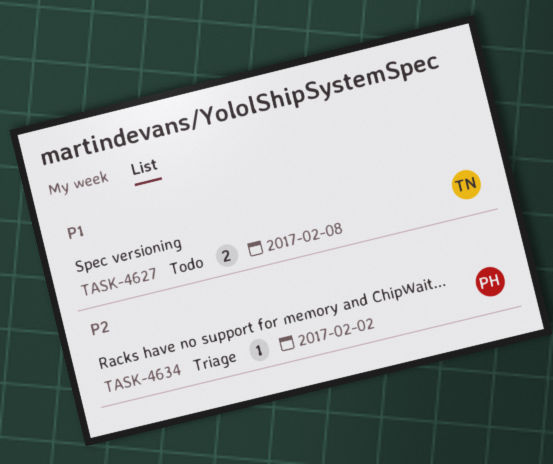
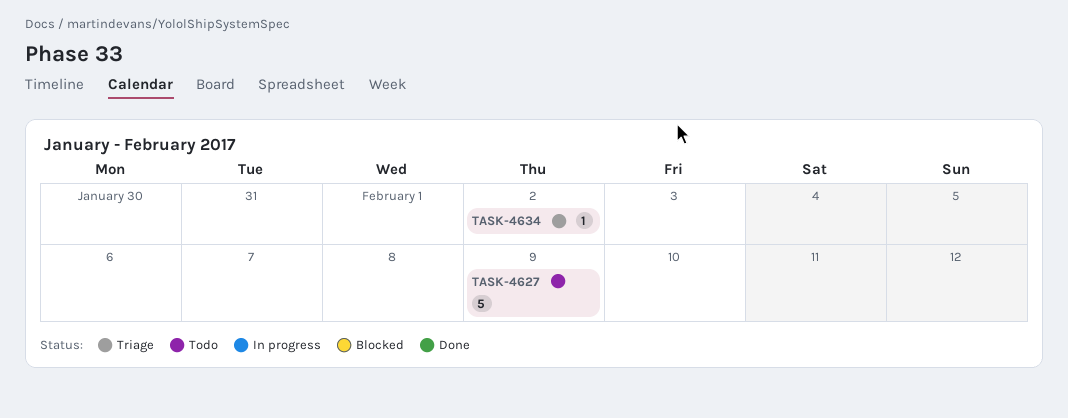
TASK-4627, estimate: 2 -> 5
TASK-4627, due: Feb 8 -> Feb 9

